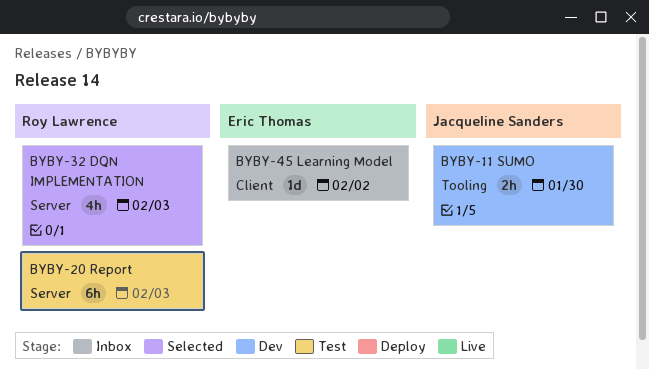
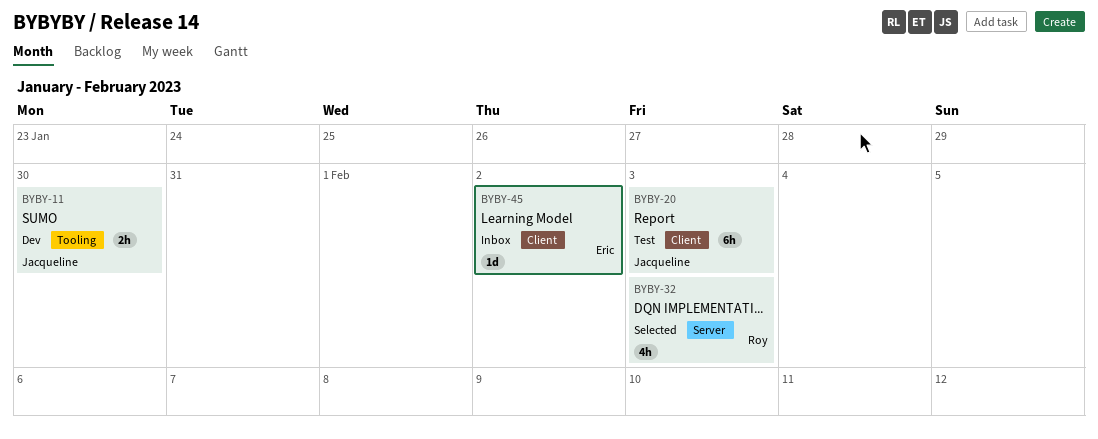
BYBY-20, owner: Roy Lawrence -> Jacqueline Sanders
BYBY-20, label: Server -> Client

